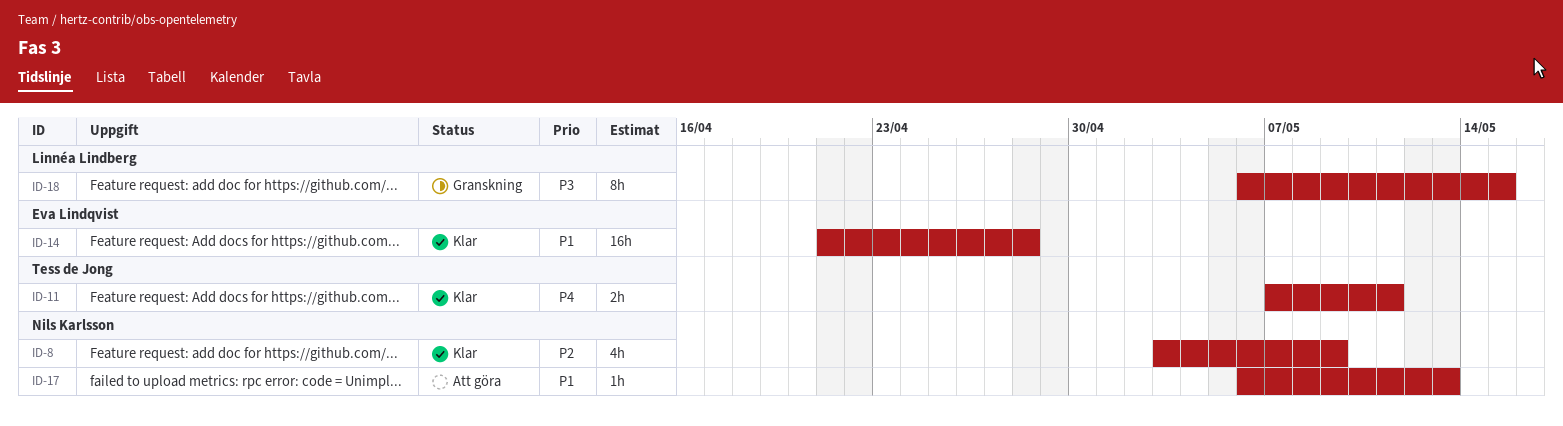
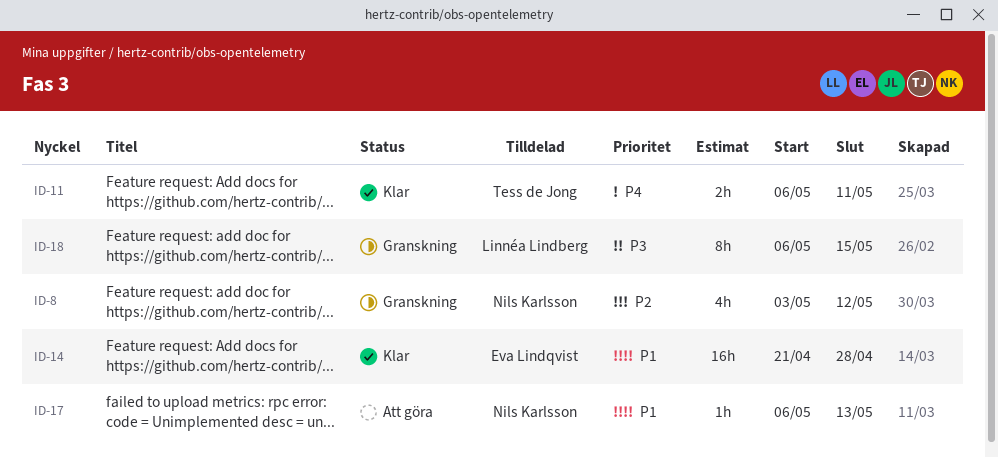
ID-8, status: Klar -> Granskning
ID-8, due: May 9 -> May 12
ID-11, start: May 7 -> May 6

